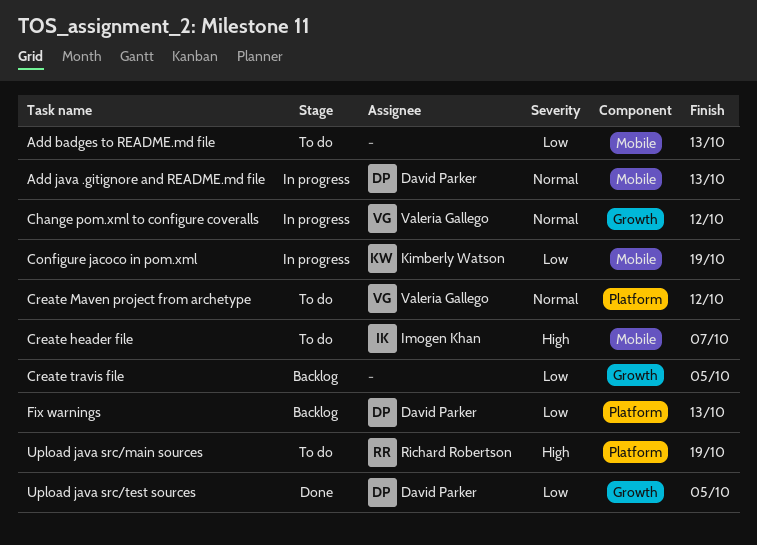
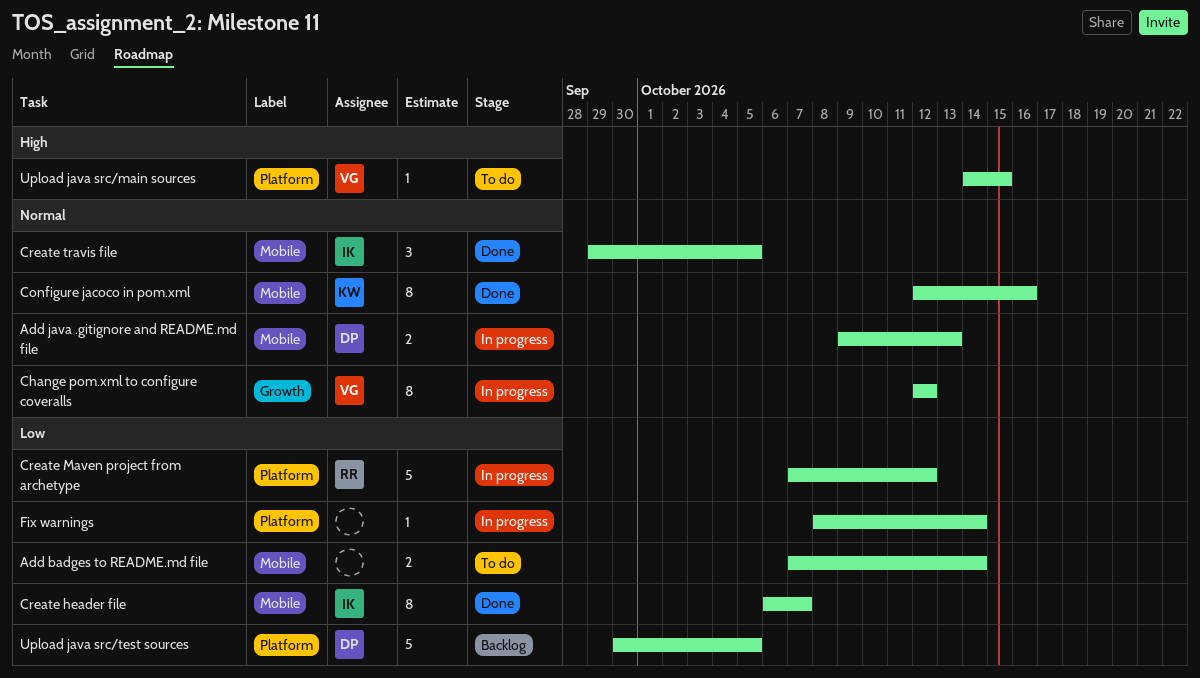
Add badges to README.md file, due: Oct 13 -> Oct 14
Configure jacoco in pom.xml, status: In progress -> Done
Configure jacoco in pom.xml, priority: Low -> Normal
Configure jacoco in pom.xml, due: Oct 19 -> Oct 16
Create header file, status: To do -> Done
Create header file, priority: High -> Low
Create Maven project from archetype, status: To do -> In progress
Create Maven project from archetype, owner: Valeria Gallego -> Richard Robertson
Create Maven project from archetype, priority: Normal -> Low
Create travis file, status: Backlog -> Done
Create travis file, owner: none -> Imogen Khan
Create travis file, priority: Low -> Normal
Create travis file, label: Growth -> Mobile
Fix warnings, status: Backlog -> In progress
Fix warnings, owner: David Parker -> none
Fix warnings, due: Oct 13 -> Oct 14
Upload java src/main sources, owner: Richard Robertson -> Valeria Gallego
Upload java src/main sources, due: Oct 19 -> Oct 15
Upload java src/test sources, status: Done -> Backlog
Upload java src/test sources, label: Growth -> Platform

